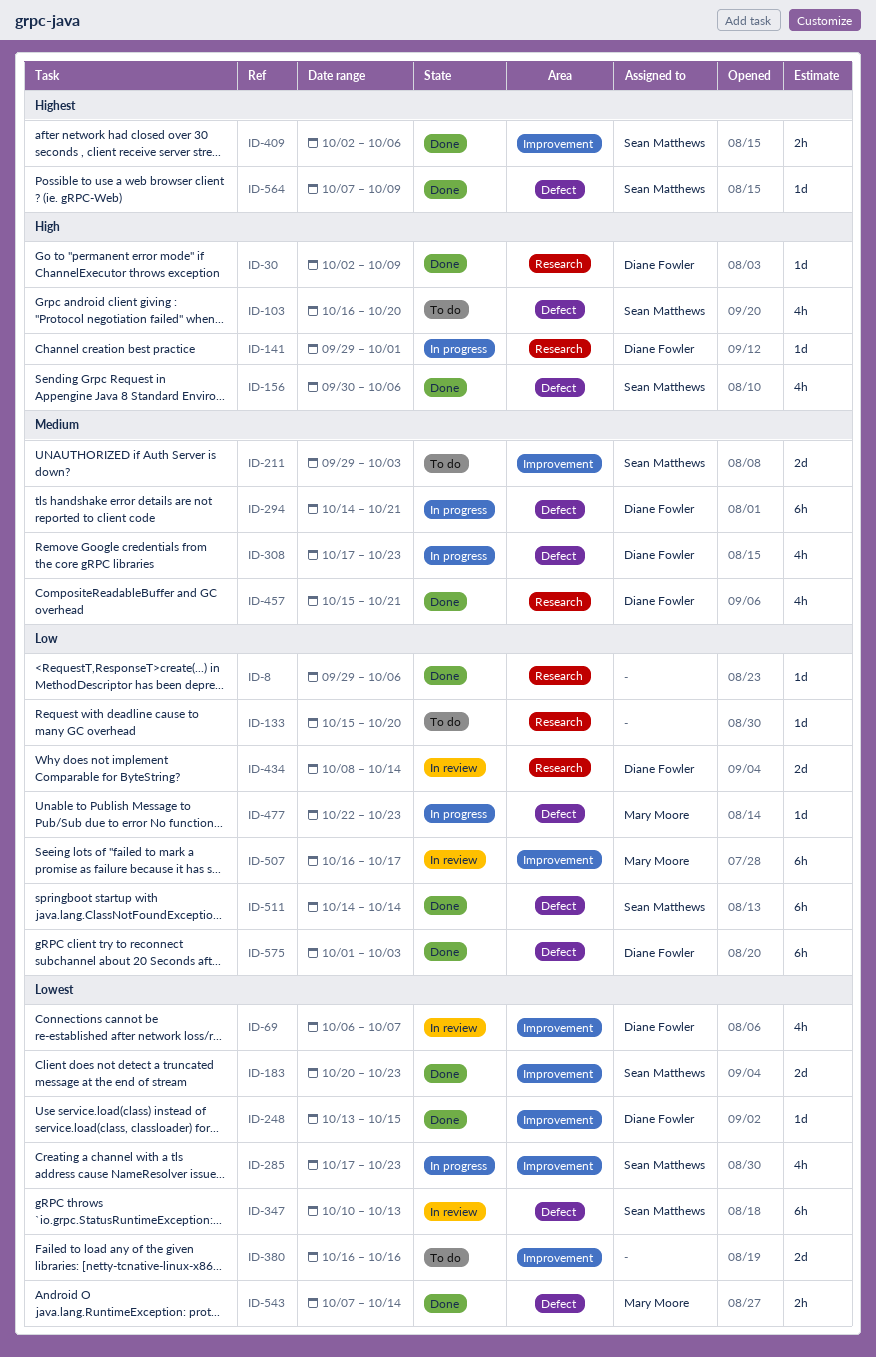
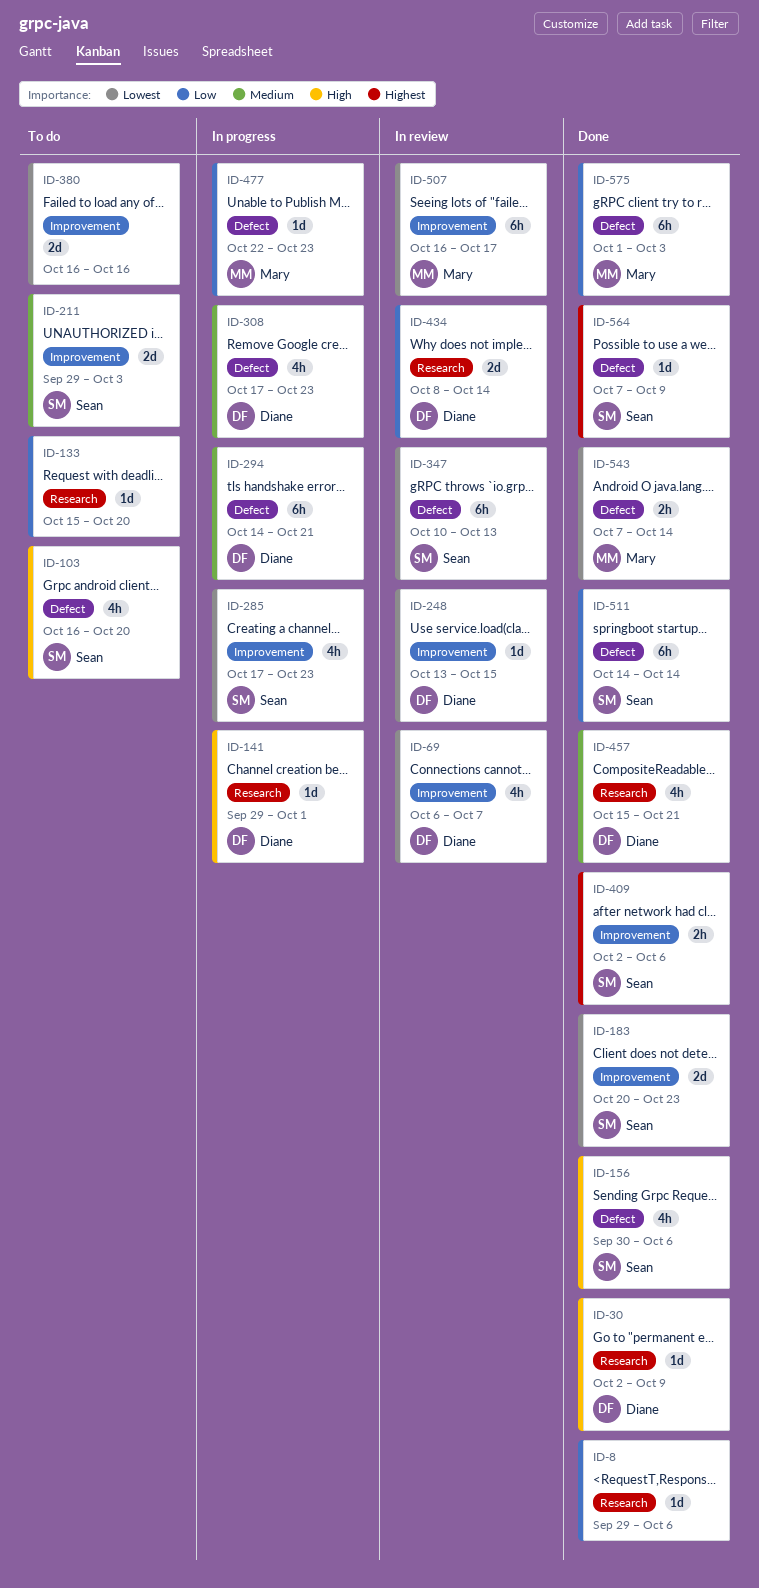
ID-248, status: Done -> In review
ID-507, priority: Low -> Lowest
ID-575, owner: Diane Fowler -> Mary Moore

